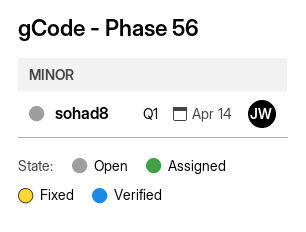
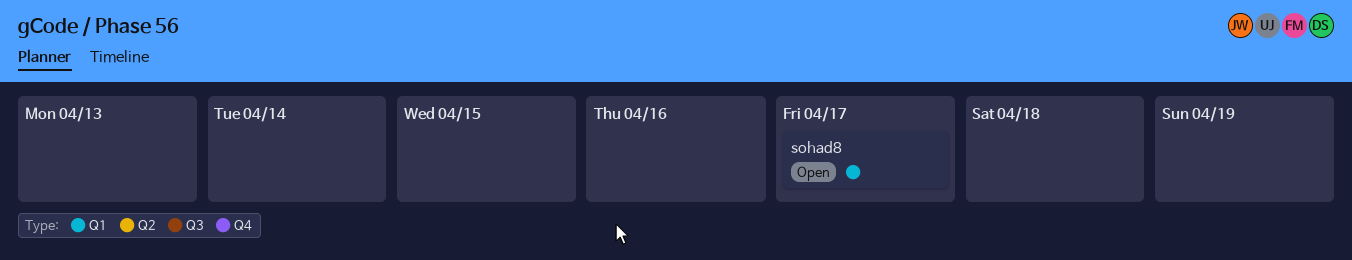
sohad8, due: Apr 14 -> Apr 17

